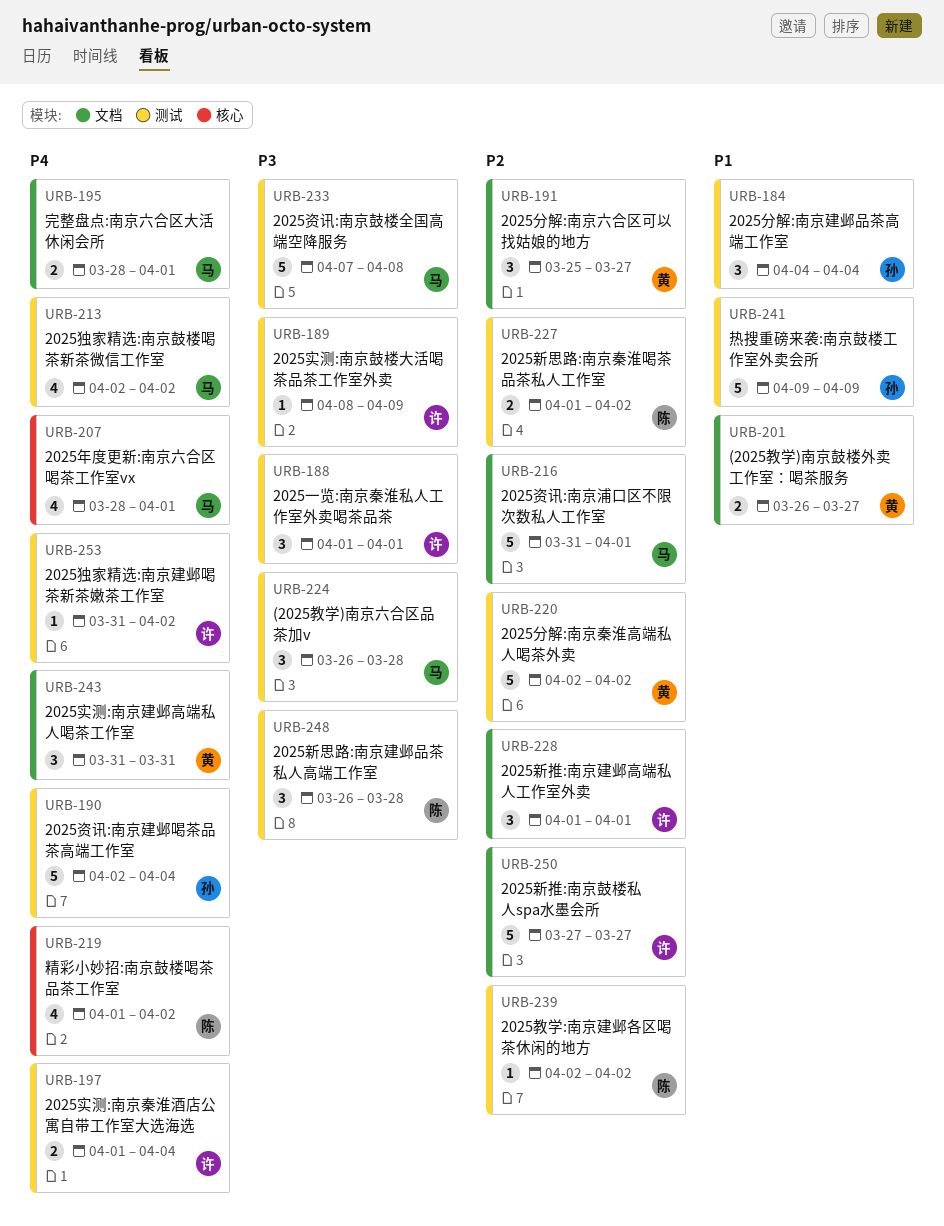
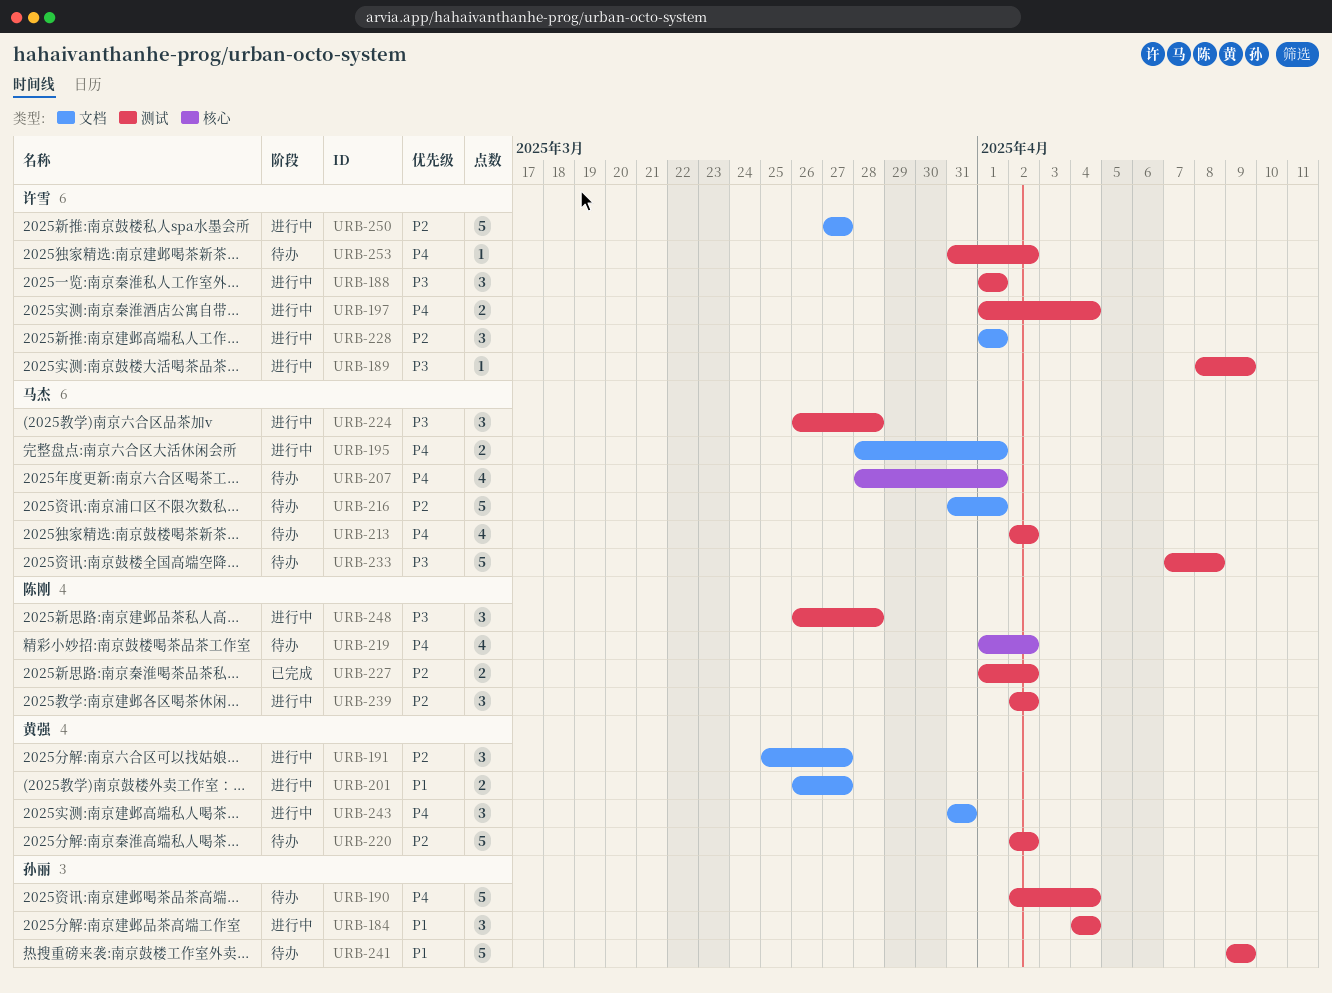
URB-239, estimate: 1 -> 3

